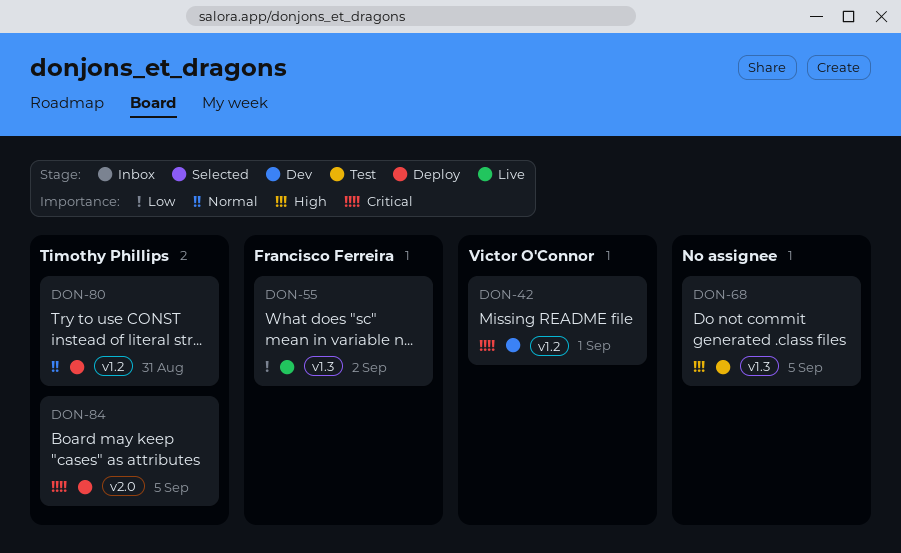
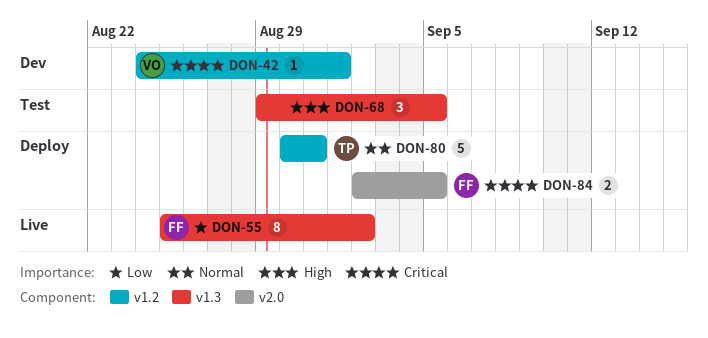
DON-84, owner: Timothy Phillips -> Francisco Ferreira

